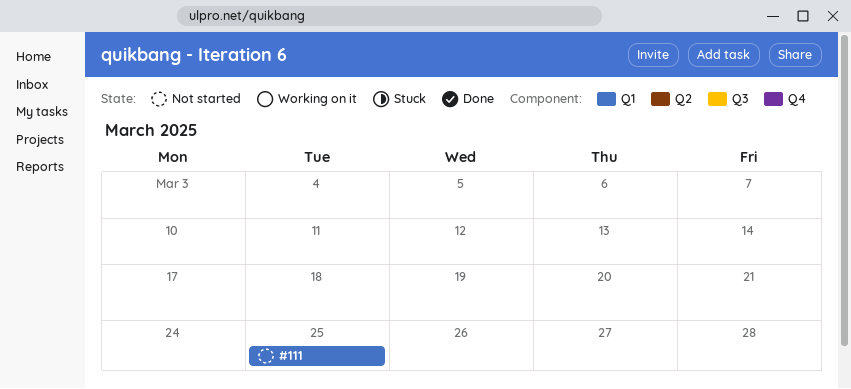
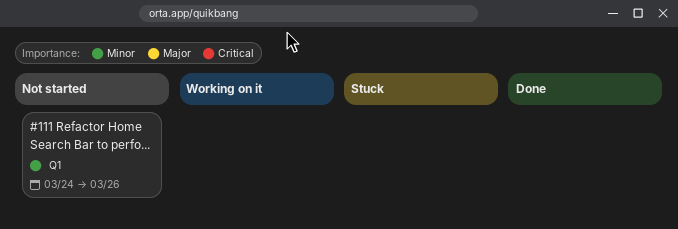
#111, start: Mar 25 -> Mar 24
#111, due: Mar 25 -> Mar 26

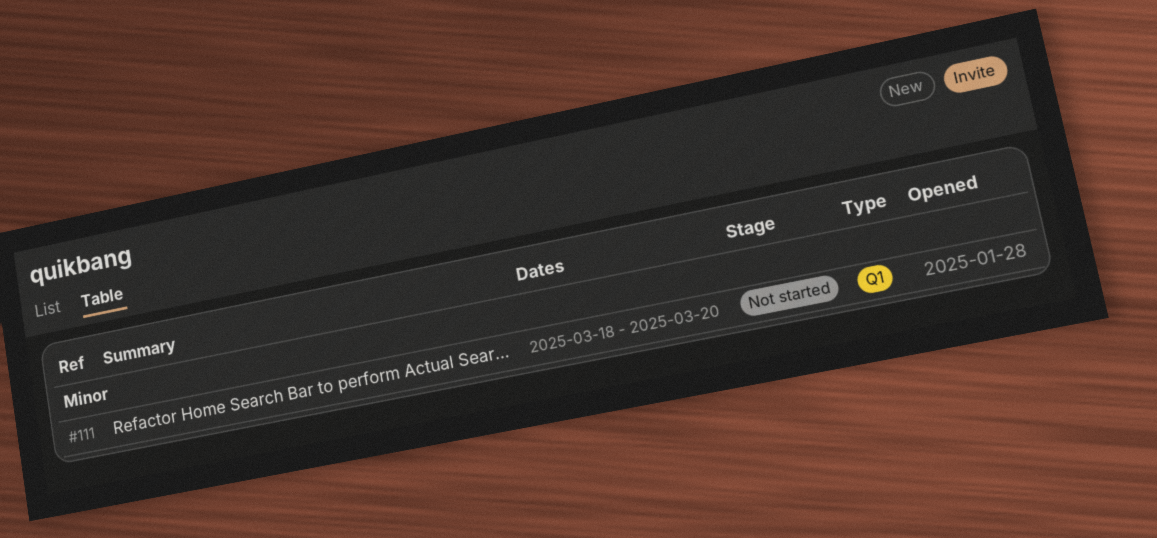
#111, start: Mar 24 -> Mar 18
#111, due: Mar 26 -> Mar 20

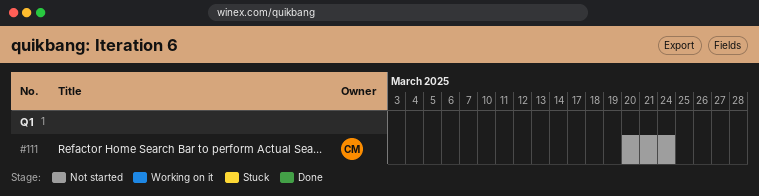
#111, start: Mar 18 -> Mar 20
#111, due: Mar 20 -> Mar 24

